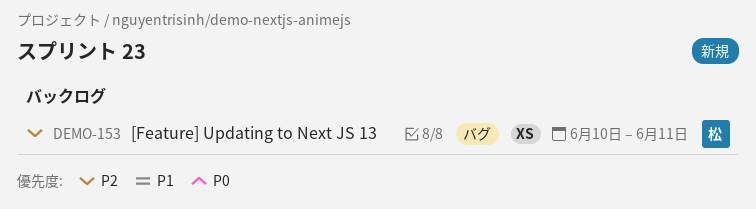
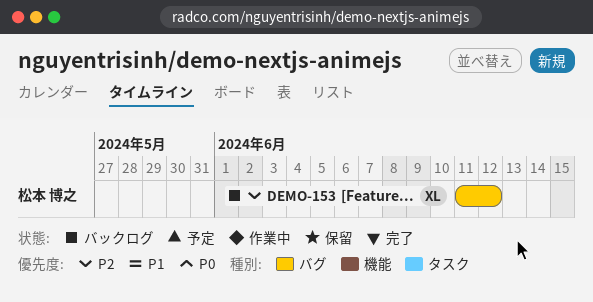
DEMO-153, estimate: XS -> XL
DEMO-153, start: Jun 10 -> Jun 11
DEMO-153, due: Jun 11 -> Jun 12

